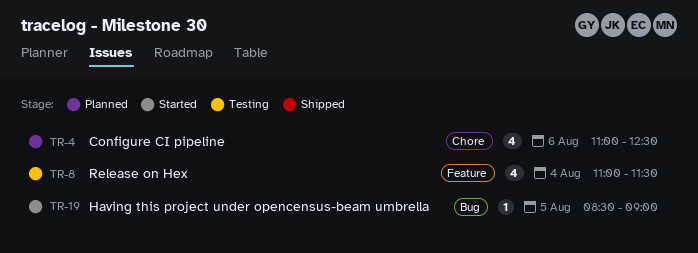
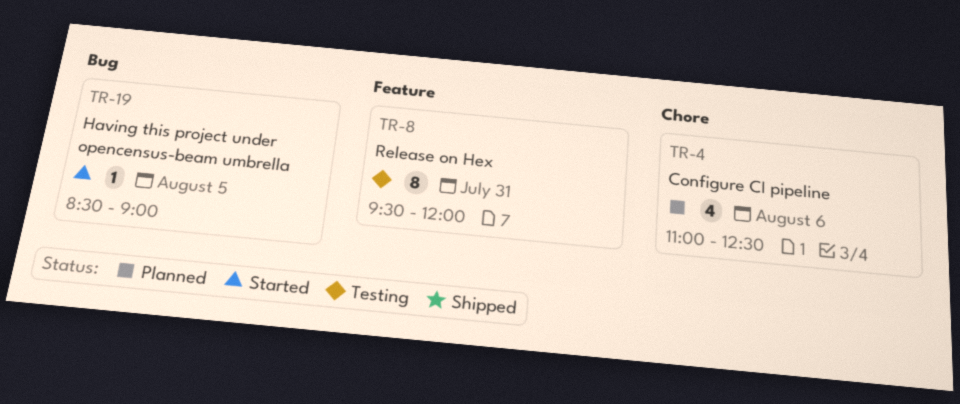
TR-8, estimate: 4 -> 8
TR-8, day: Aug 4 -> Jul 31
TR-8, begins: 11:00 -> 09:30
TR-8, ends: 11:30 -> 12:00

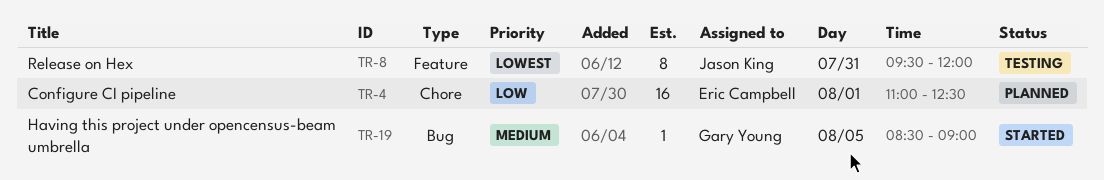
TR-4, estimate: 4 -> 16
TR-4, day: Aug 6 -> Aug 1

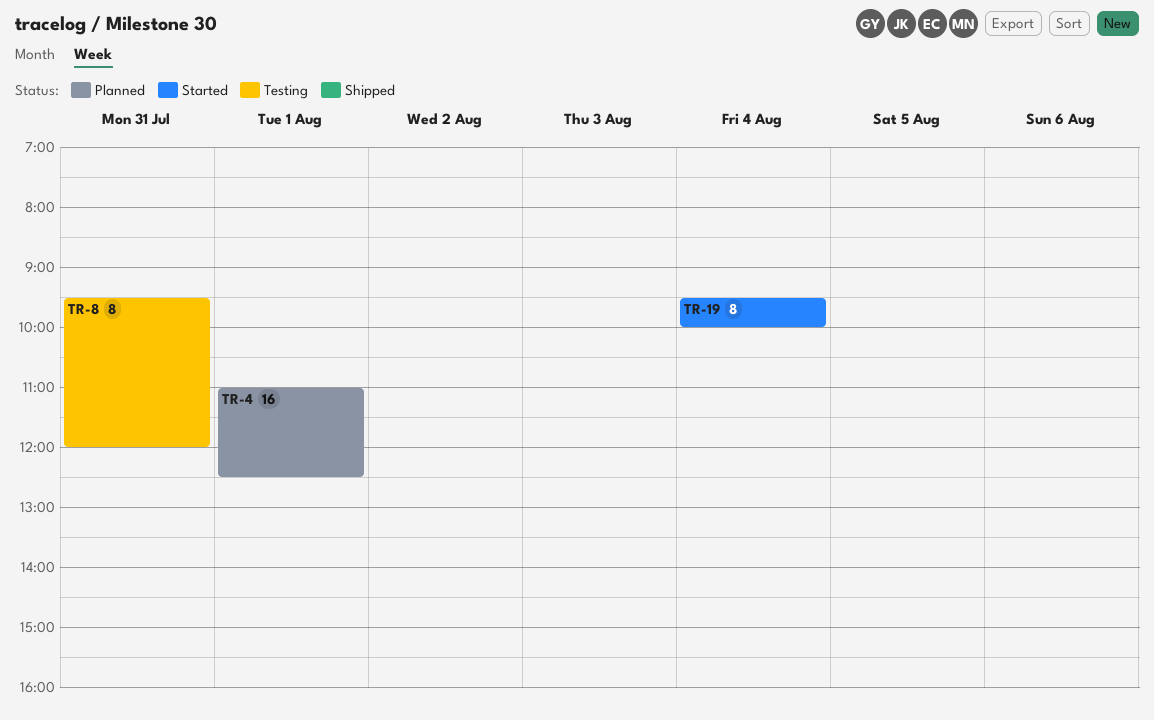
TR-19, estimate: 1 -> 8
TR-19, day: Aug 5 -> Aug 4
TR-19, begins: 08:30 -> 09:30
TR-19, ends: 09:00 -> 10:00

